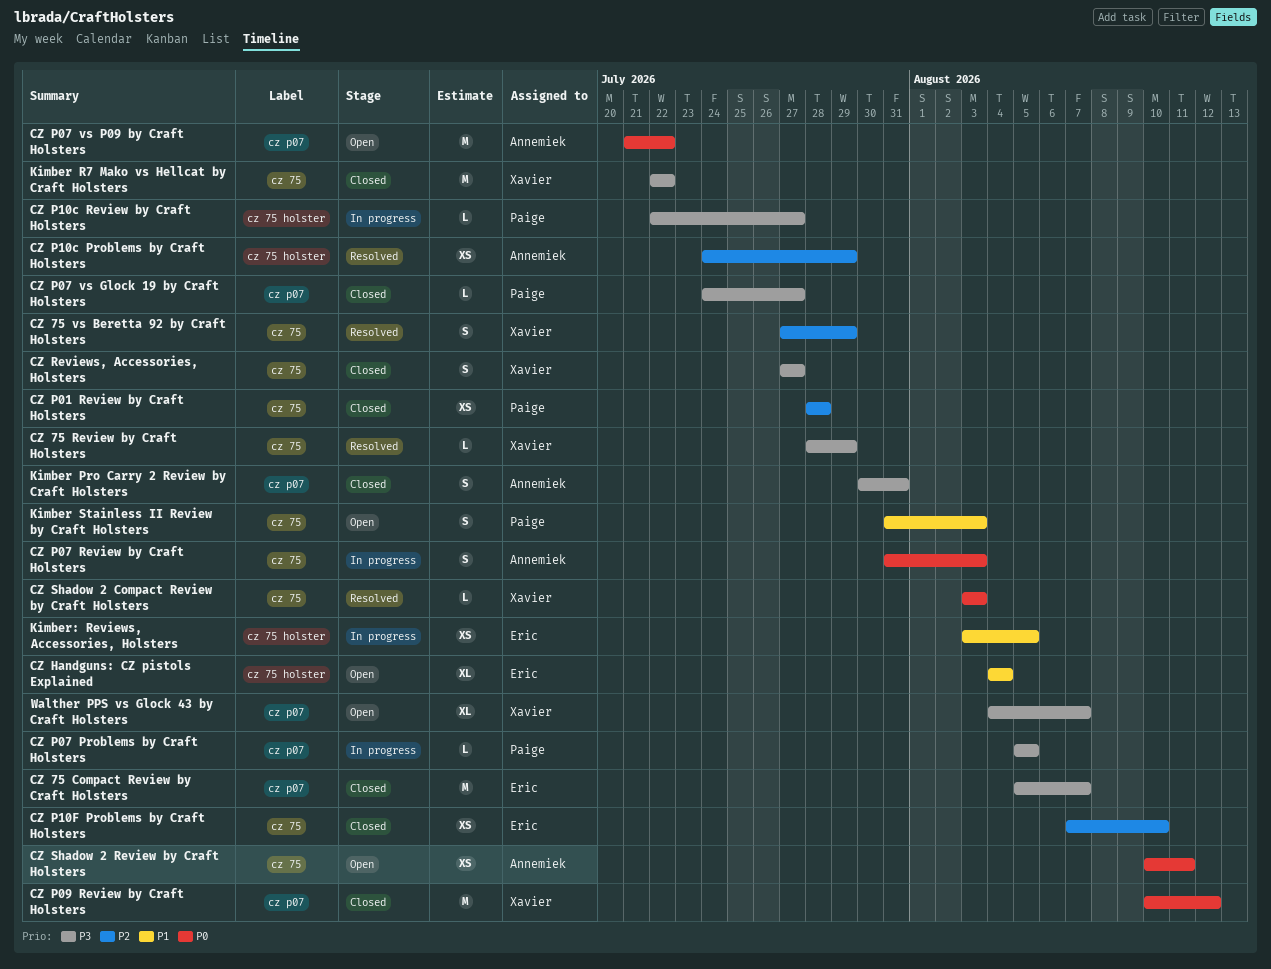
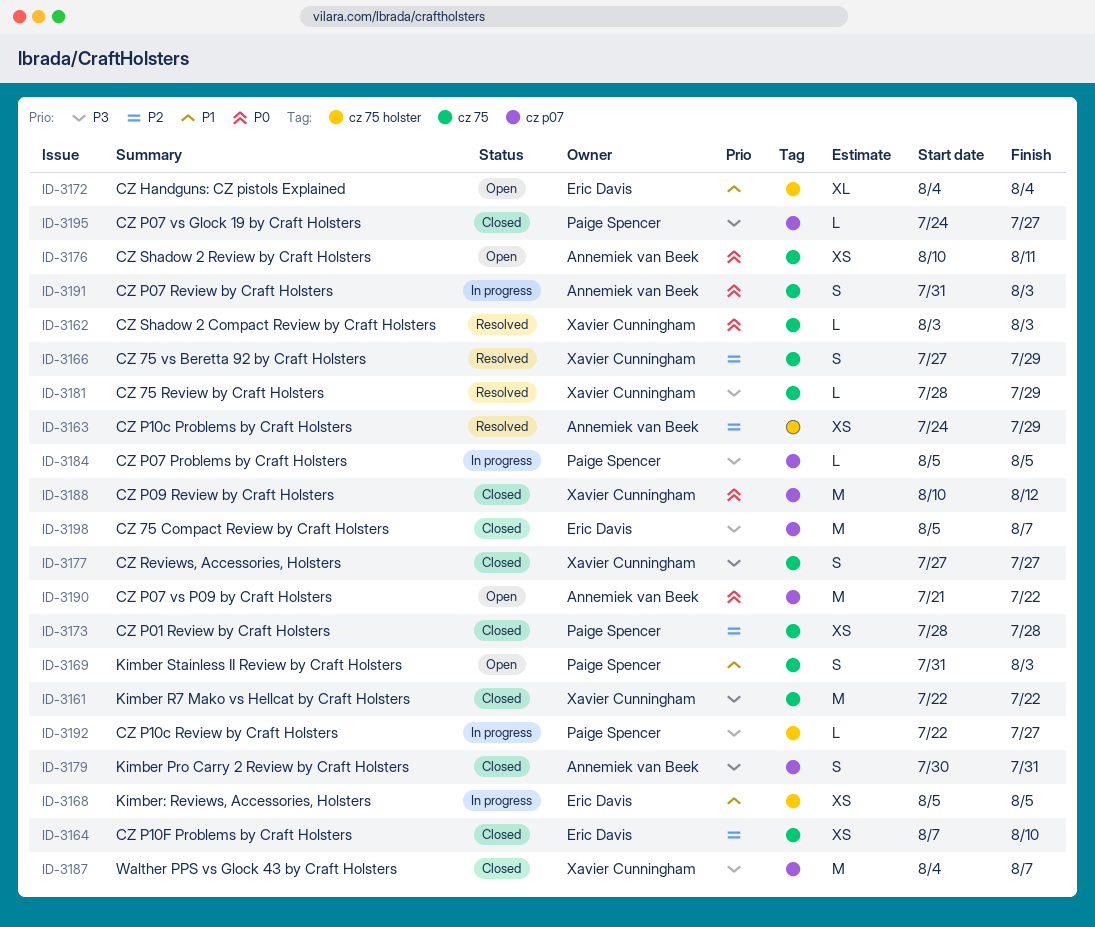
Kimber: Reviews, Accessories, Holsters, start: Aug 3 -> Aug 5
Walther PPS vs Glock 43 by Craft Holsters, status: Open -> Closed
Walther PPS vs Glock 43 by Craft Holsters, estimate: XL -> M

